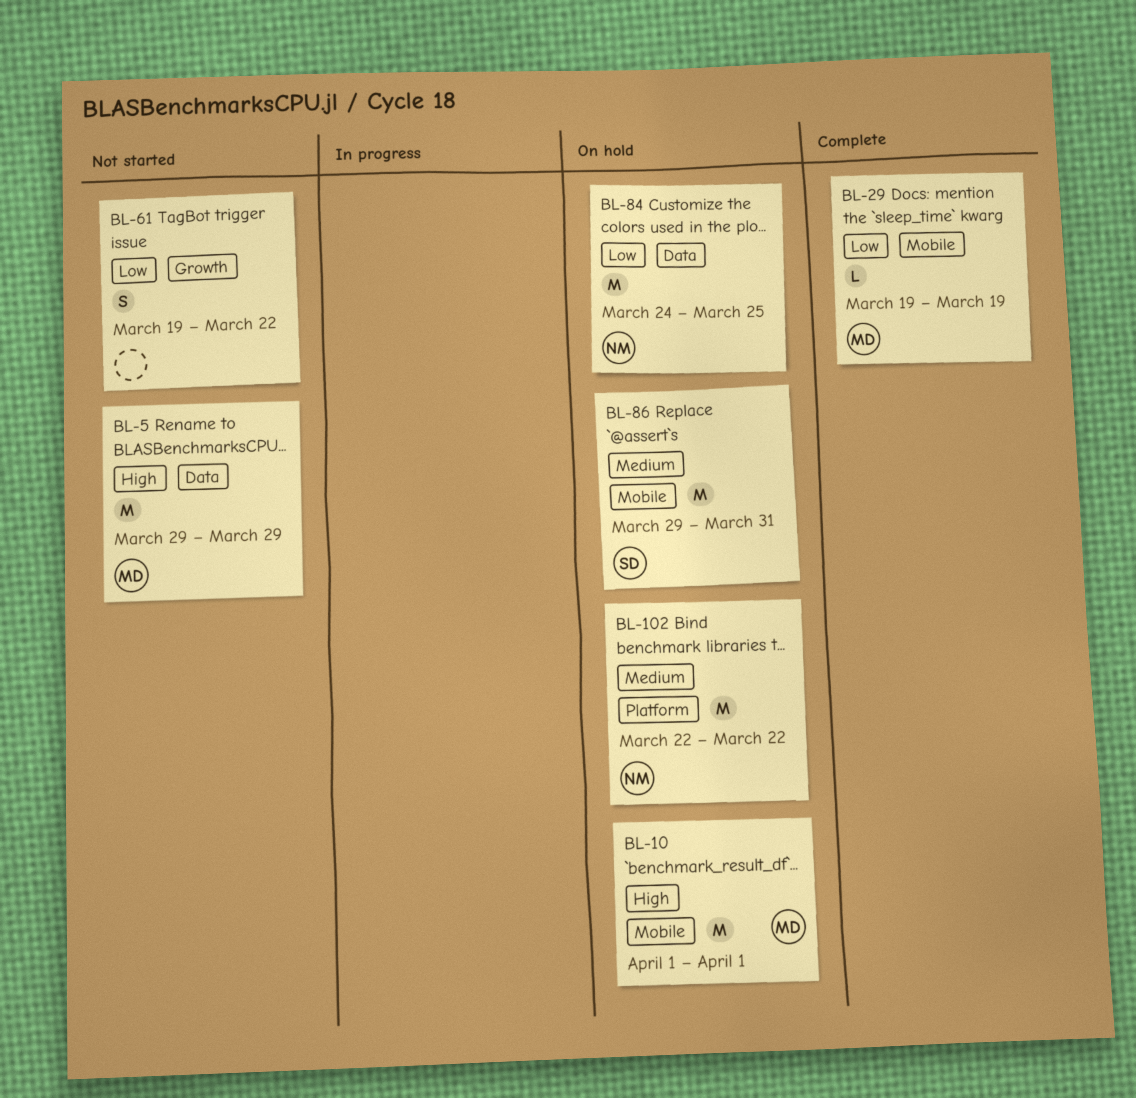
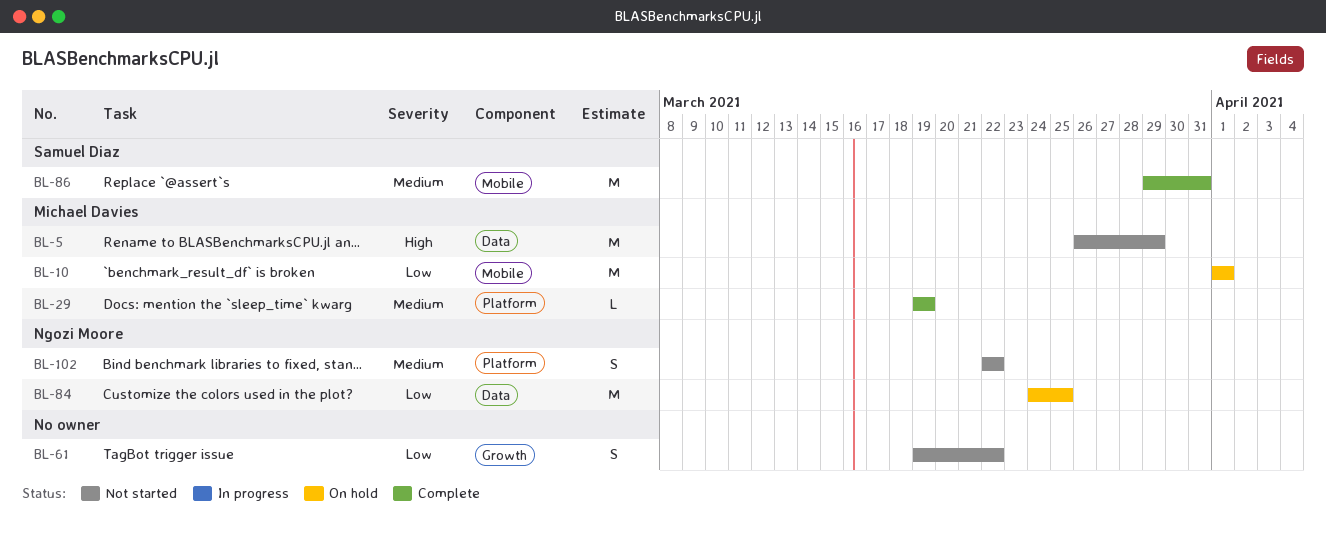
BL-5, start: Mar 29 -> Mar 26
BL-10, priority: High -> Low
BL-29, priority: Low -> Medium
BL-29, label: Mobile -> Platform
BL-86, status: On hold -> Complete
BL-102, status: On hold -> Not started
BL-102, estimate: M -> S

